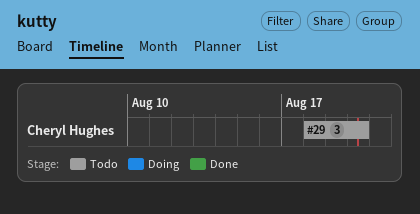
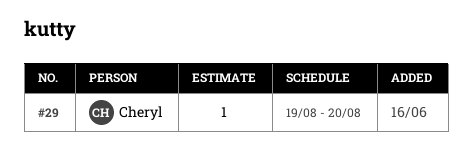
#29, estimate: 3 -> 1
#29, start: Aug 18 -> Aug 19

